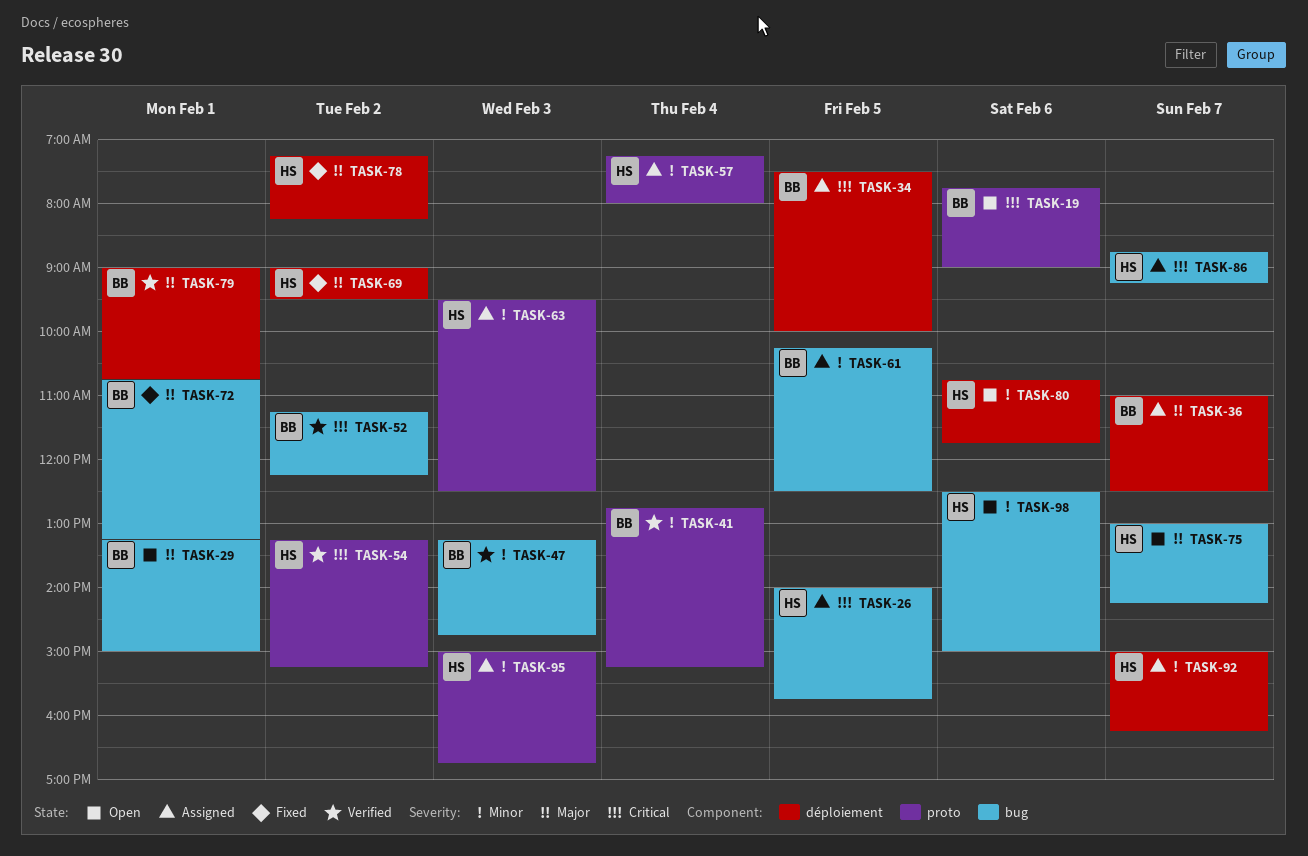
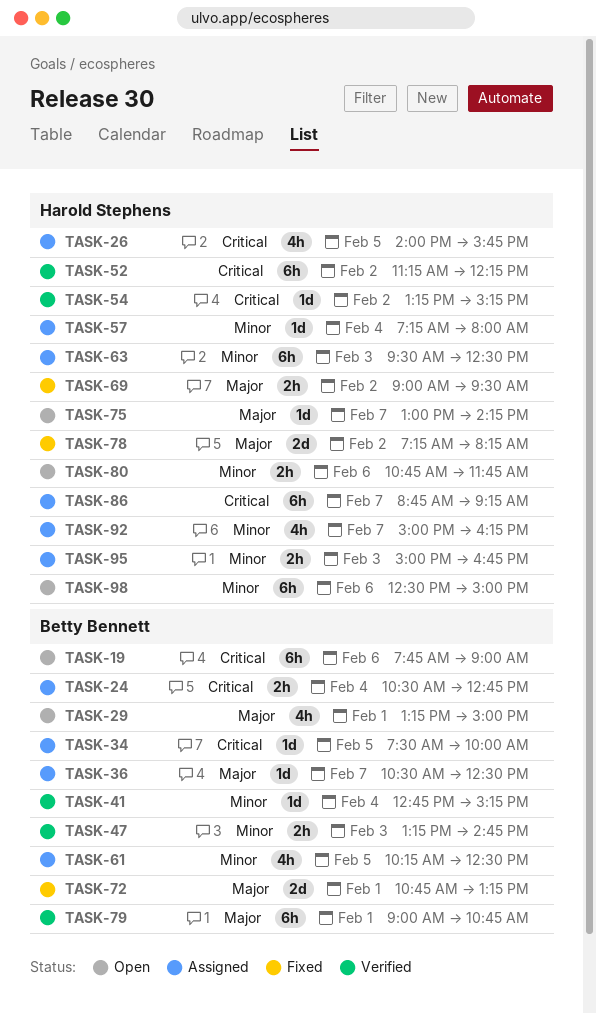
TASK-24: none -> present
TASK-36, begins: 11:00 -> 10:30
TASK-52, owner: Betty Bennett -> Harold Stephens

